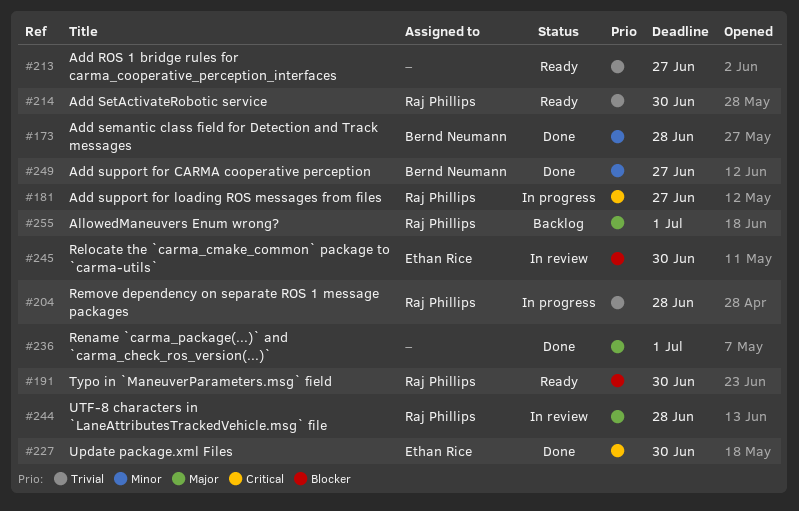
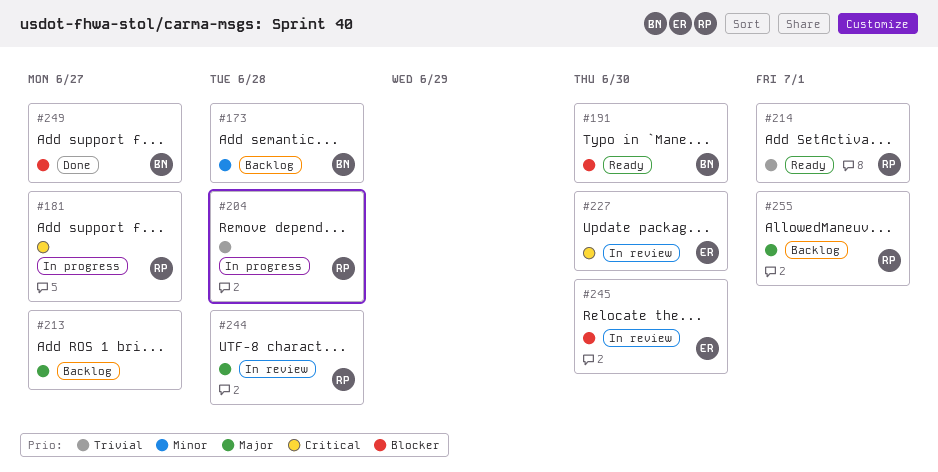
#173, status: Done -> Backlog
#191, owner: Raj Phillips -> Bernd Neumann
#213, status: Ready -> Backlog
#213, priority: Trivial -> Major
#214, due: Jun 30 -> Jul 1
#227, status: Done -> In review
#236: present -> none
#249, priority: Minor -> Blocker

